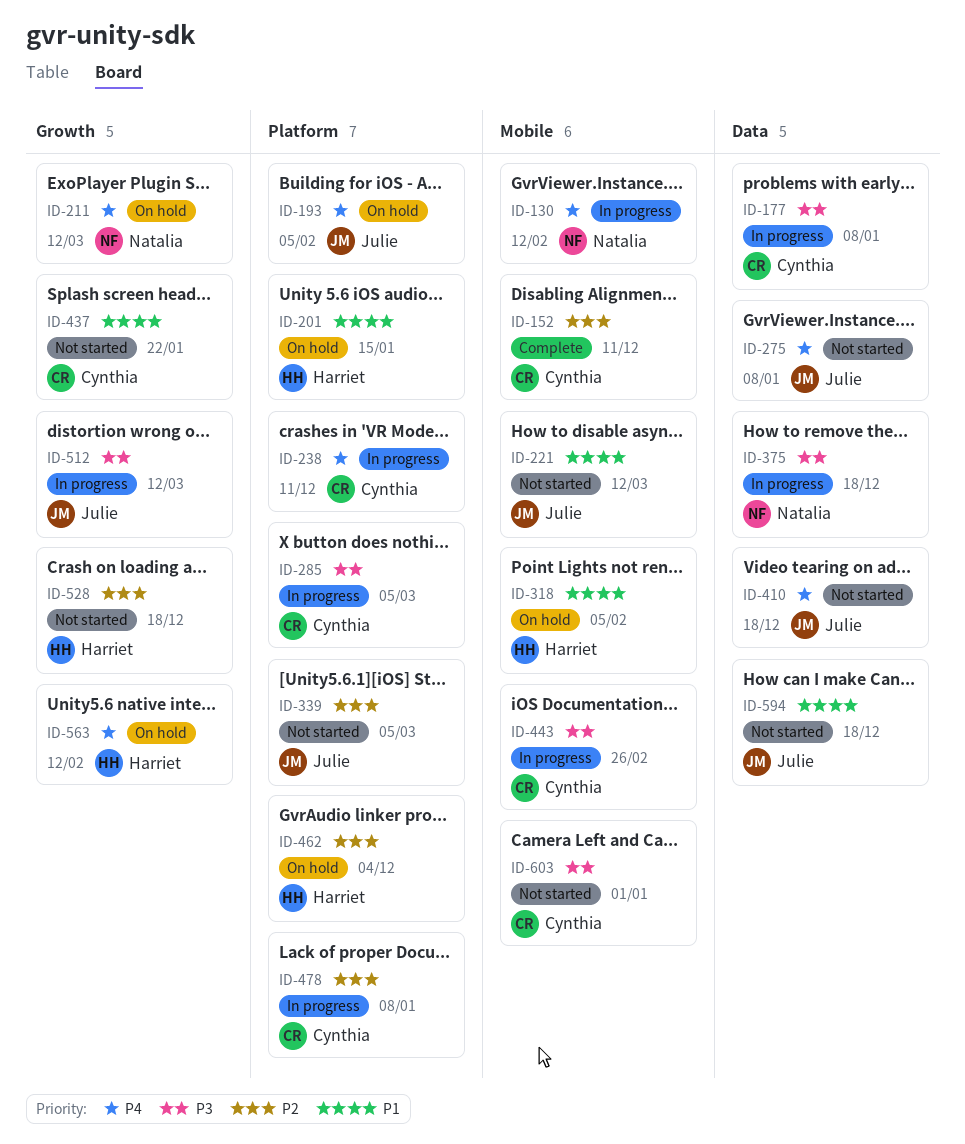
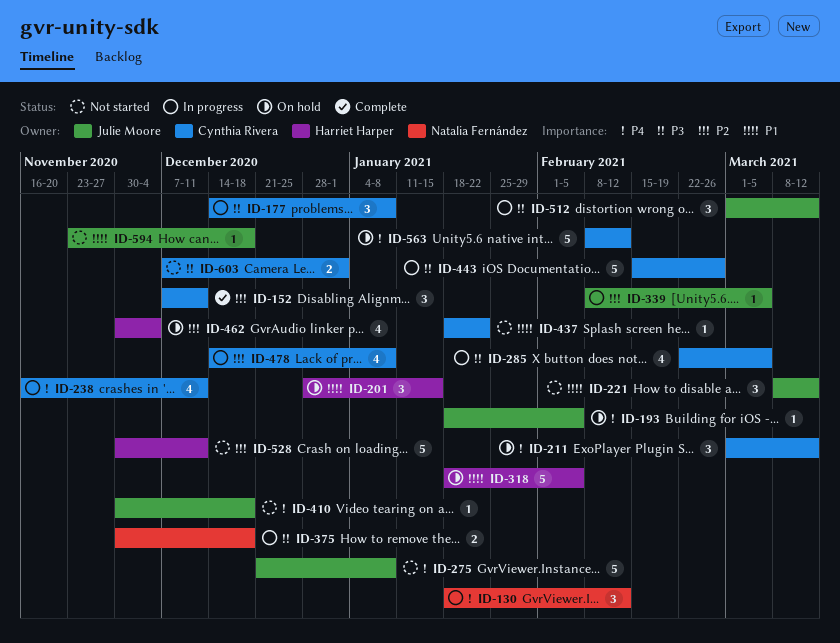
ID-211, owner: Natalia Fernández -> Cynthia Rivera
ID-339, status: Not started -> In progress
ID-528, due: Dec 18 -> Dec 11
ID-563, owner: Harriet Harper -> Cynthia Rivera

